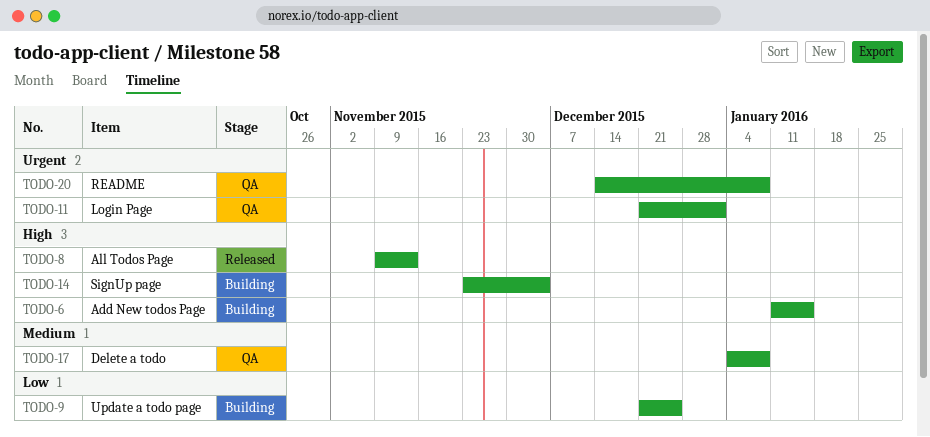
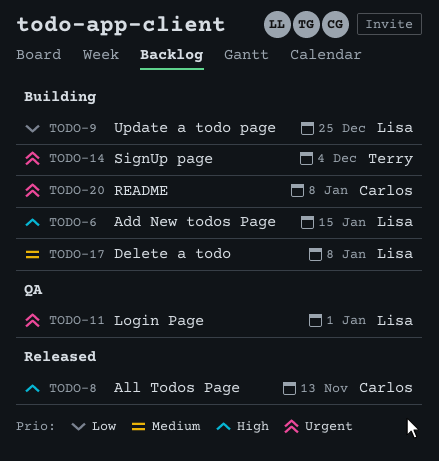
TODO-14, priority: High -> Urgent
TODO-17, status: QA -> Building
TODO-20, status: QA -> Building

